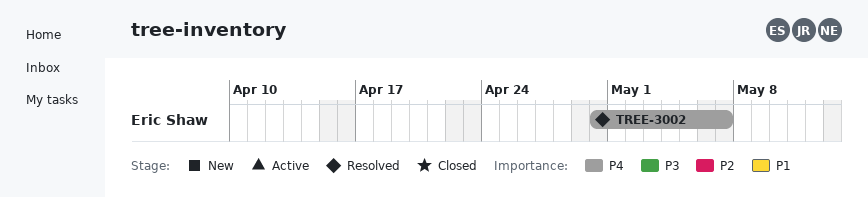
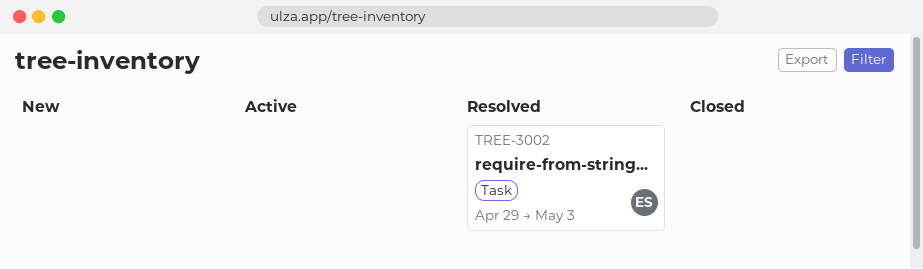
TREE-3002, start: Apr 30 -> Apr 29
TREE-3002, due: May 7 -> May 3

